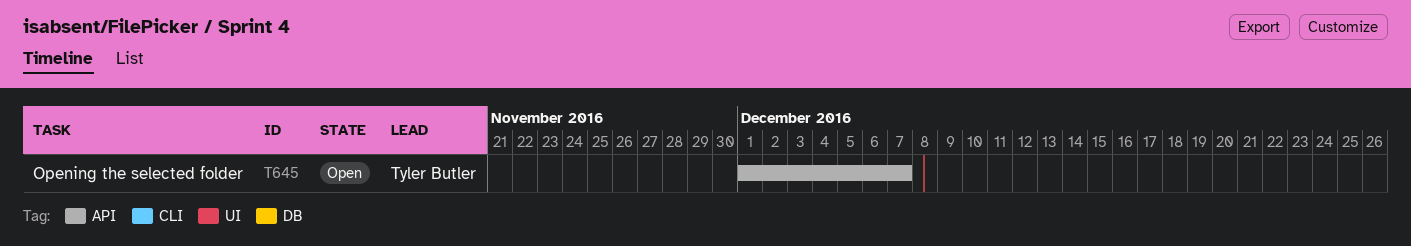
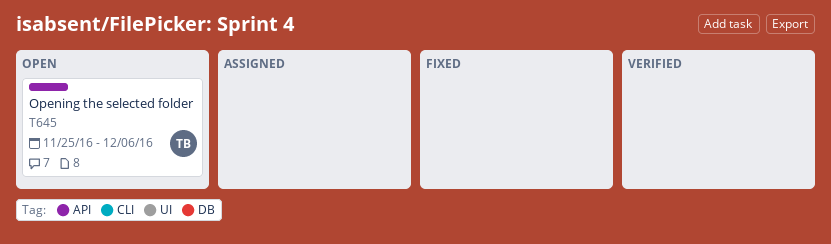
T645, start: Dec 1 -> Nov 25
T645, due: Dec 7 -> Dec 6

